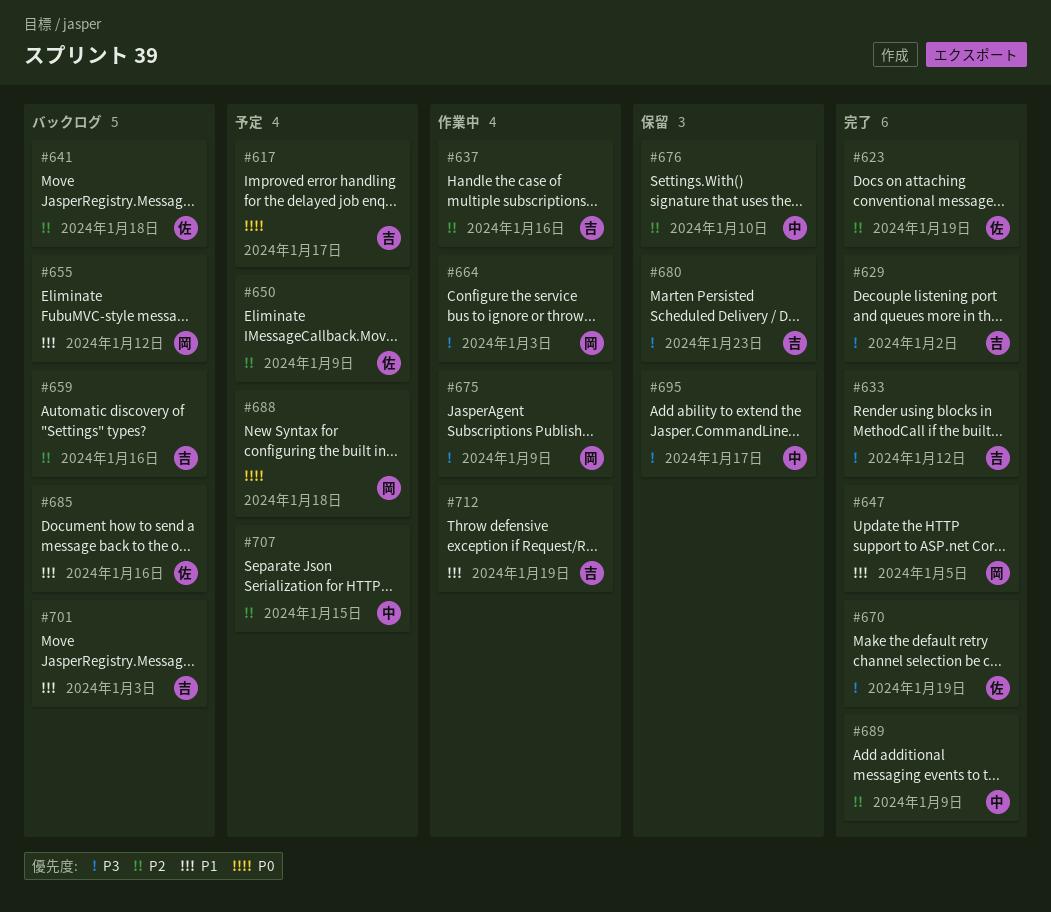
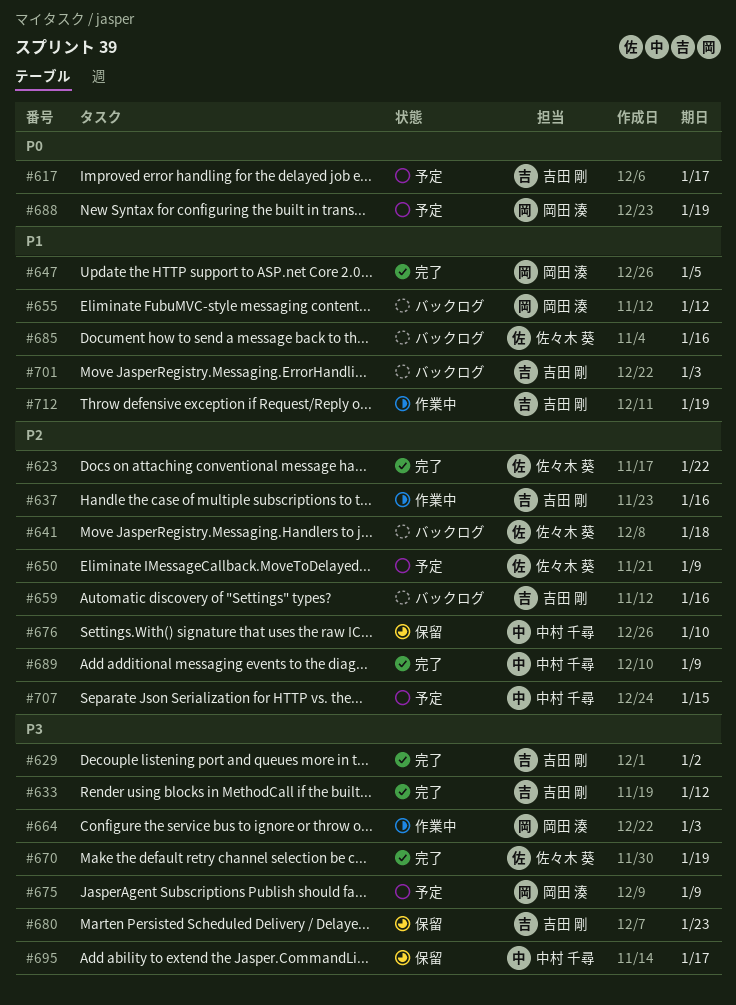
#623, due: Jan 19 -> Jan 22
#675, status: 作業中 -> 予定
#688, due: Jan 18 -> Jan 19

